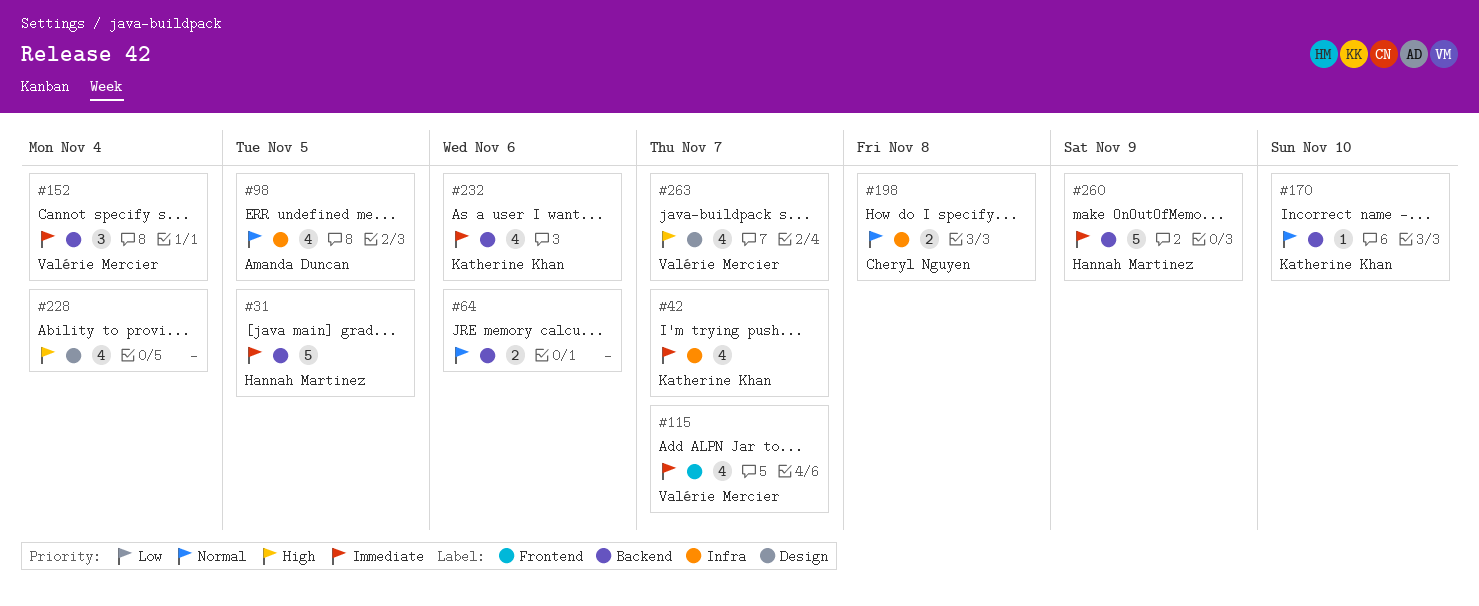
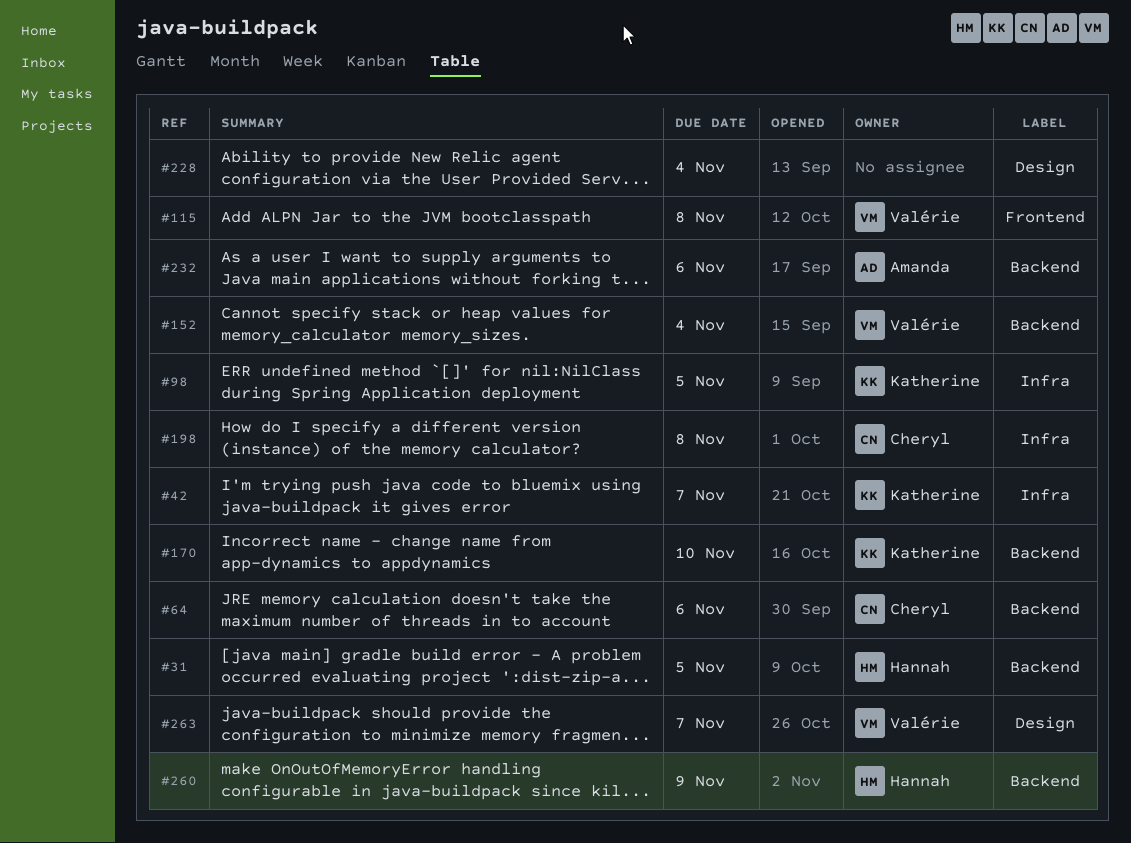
#64, owner: none -> Cheryl Nguyen
#98, owner: Amanda Duncan -> Katherine Khan
#115, due: Nov 7 -> Nov 8
#232, owner: Katherine Khan -> Amanda Duncan

